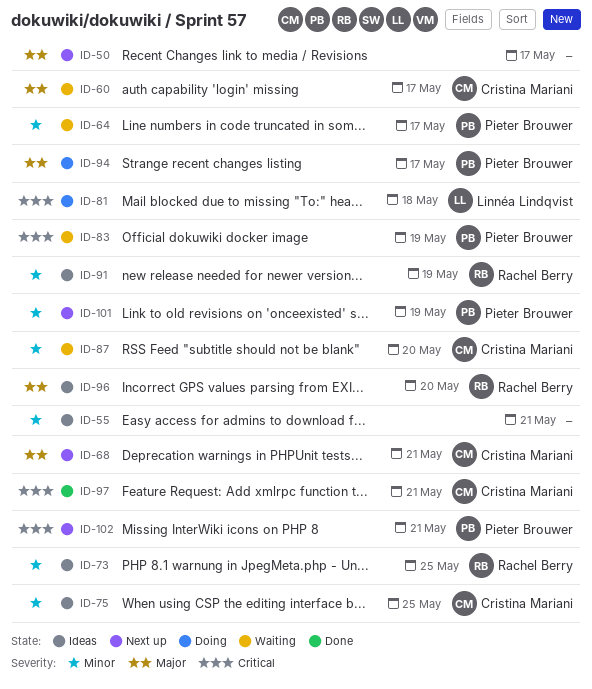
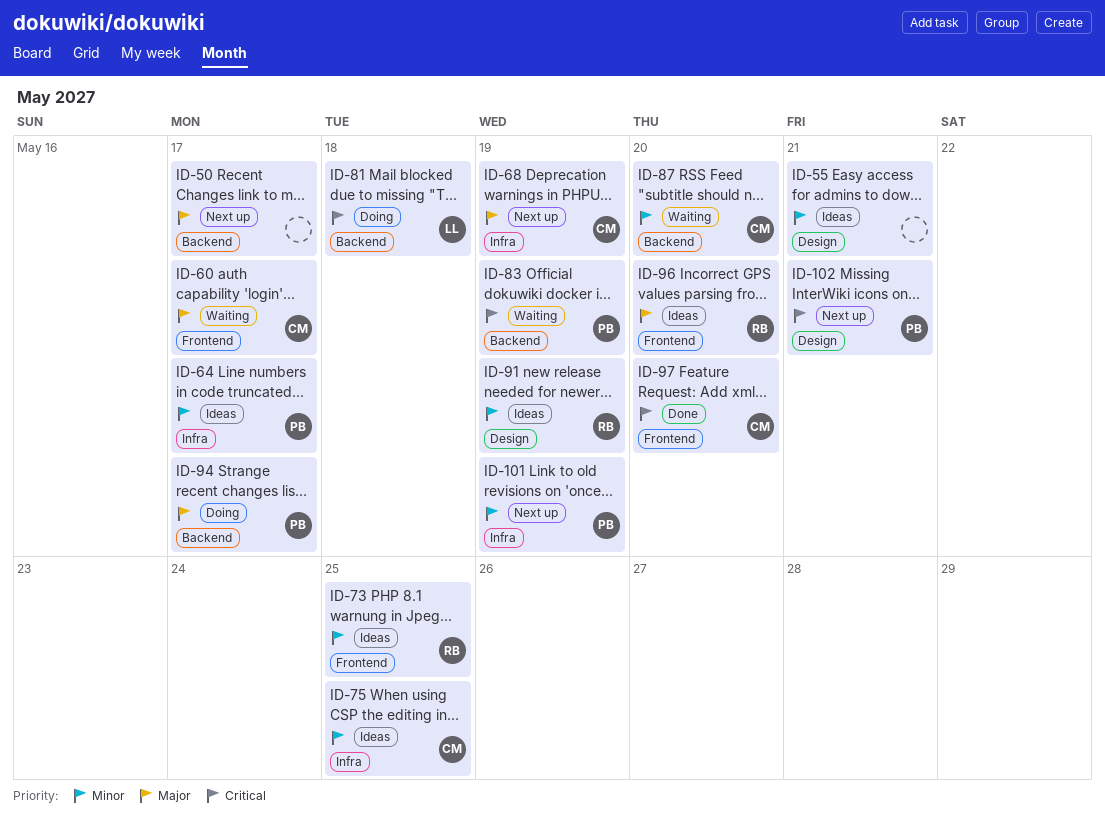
ID-64, status: Waiting -> Ideas
ID-68, due: May 21 -> May 19
ID-97, due: May 21 -> May 20

